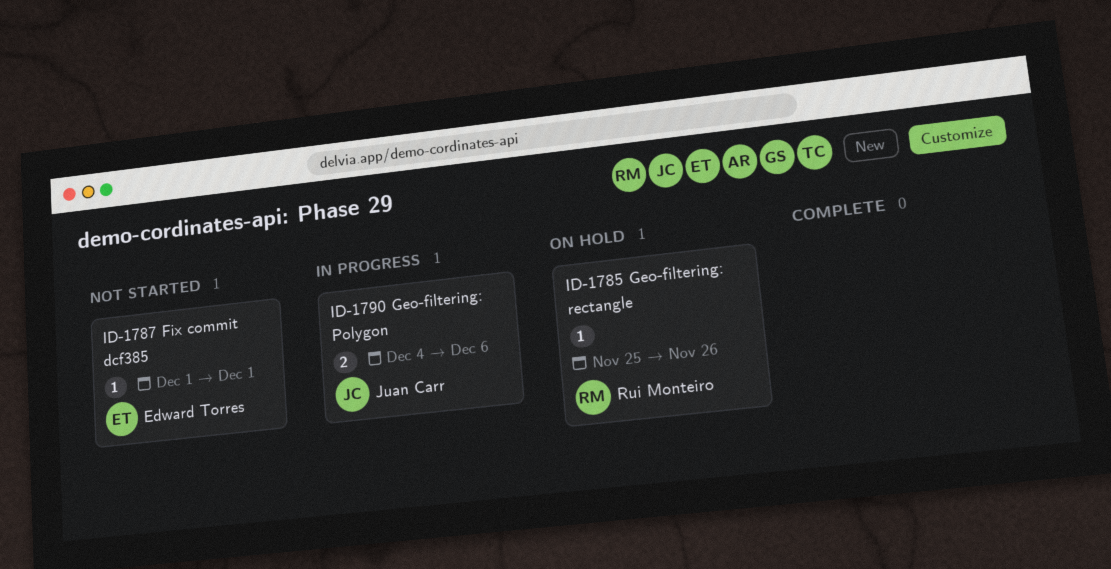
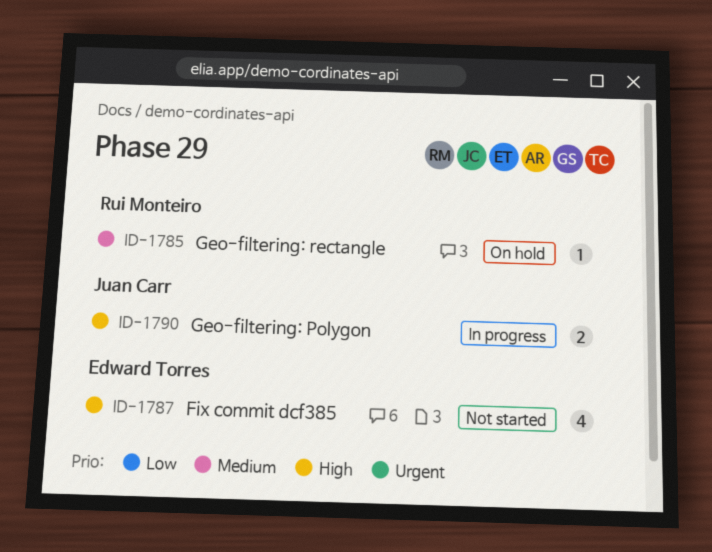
ID-1787, estimate: 1 -> 4

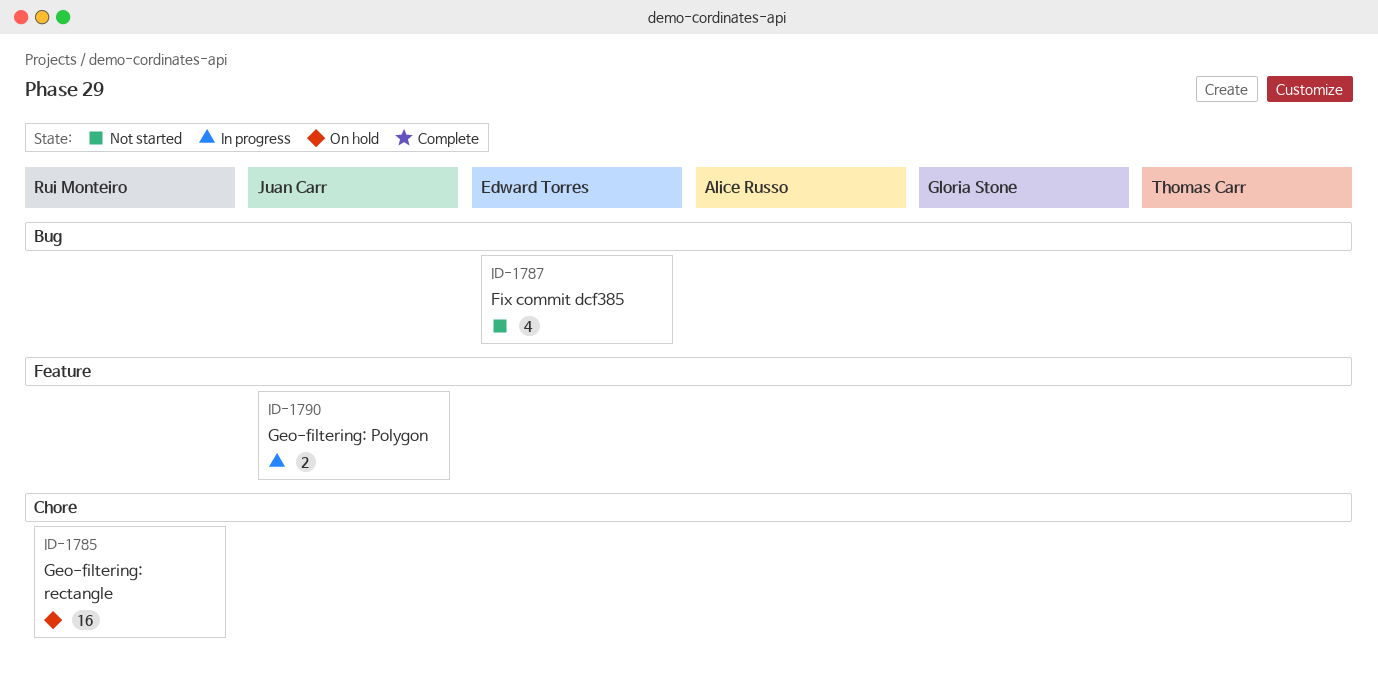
ID-1785, estimate: 1 -> 16

